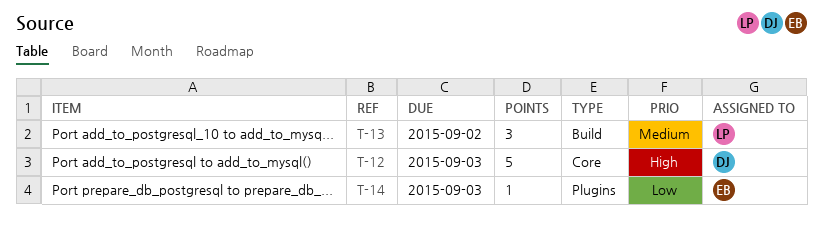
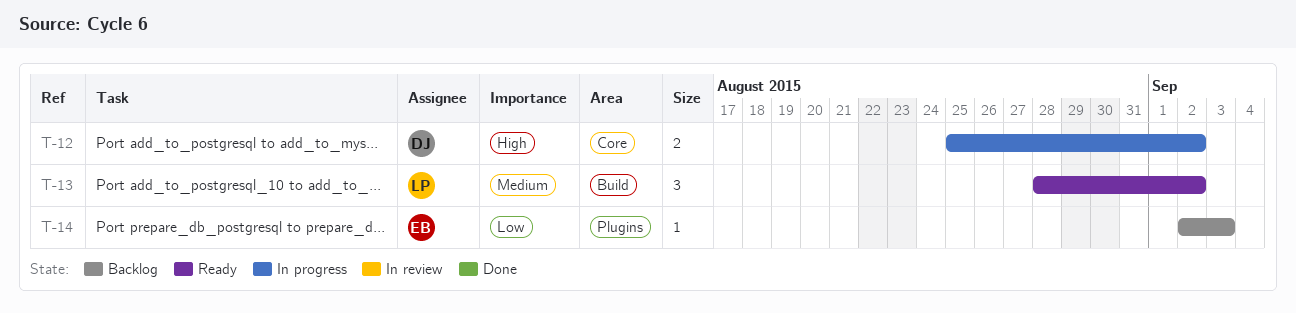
T-12, estimate: 5 -> 2
T-12, due: Sep 3 -> Sep 2

